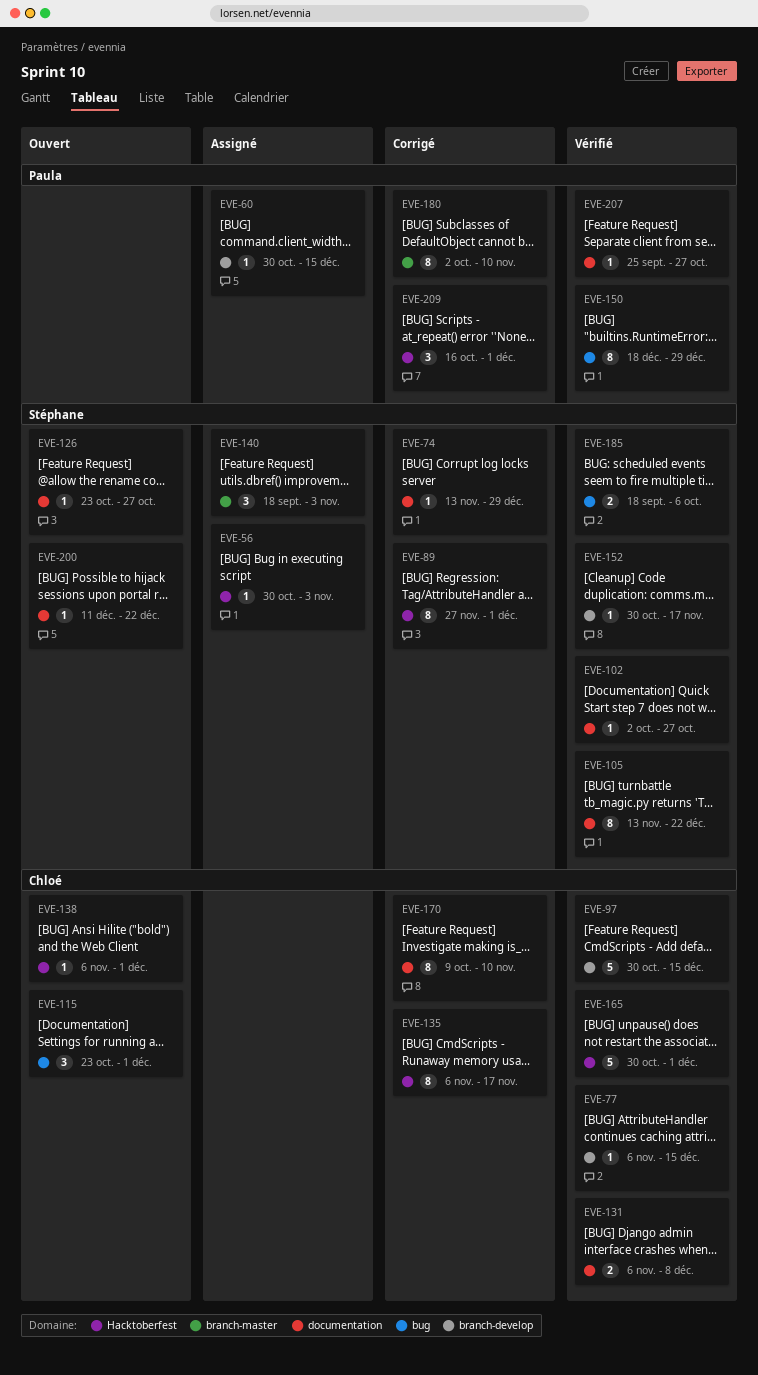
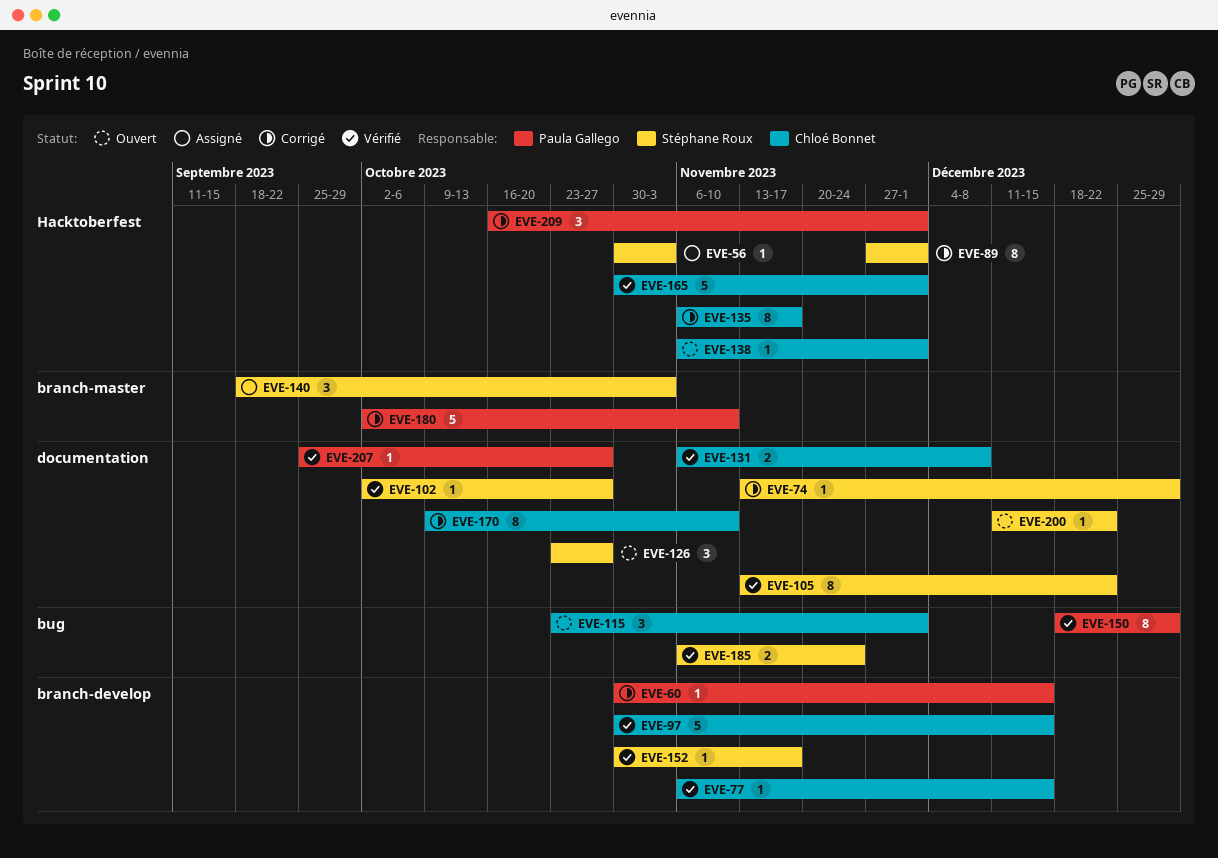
EVE-60, status: Assigné -> Corrigé
EVE-126, estimate: 1 -> 3
EVE-180, estimate: 8 -> 5
EVE-185, start: Sep 18 -> Nov 6
EVE-185, due: Oct 6 -> Nov 24

